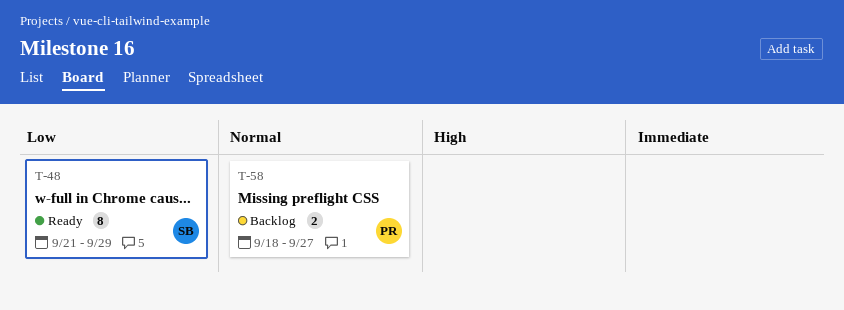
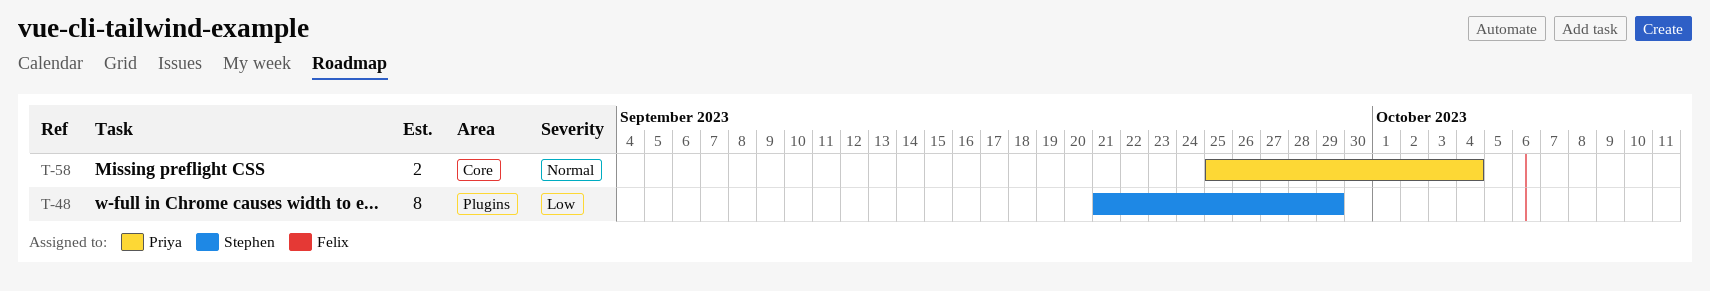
T-58, start: Sep 18 -> Sep 25
T-58, due: Sep 27 -> Oct 4

